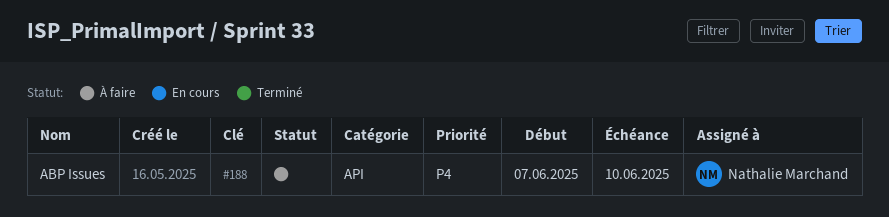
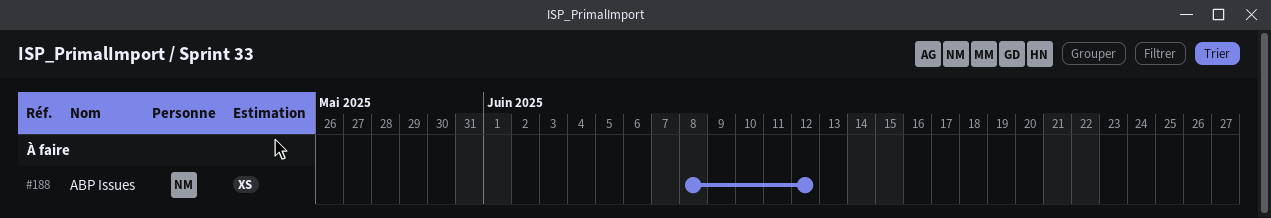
#188, start: Jun 7 -> Jun 8
#188, due: Jun 10 -> Jun 12

